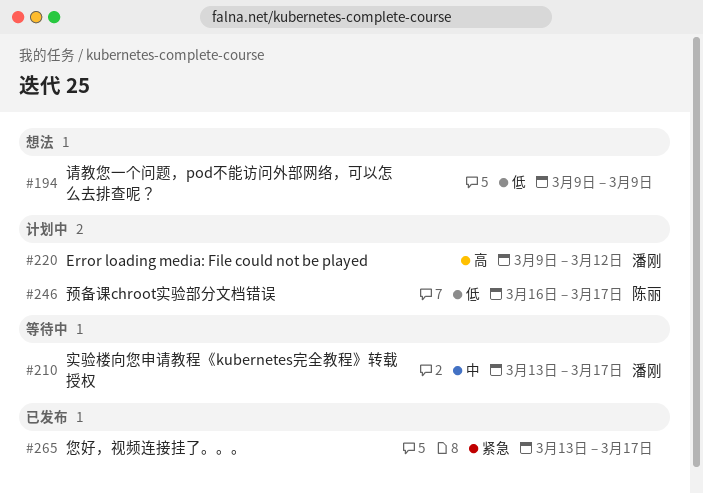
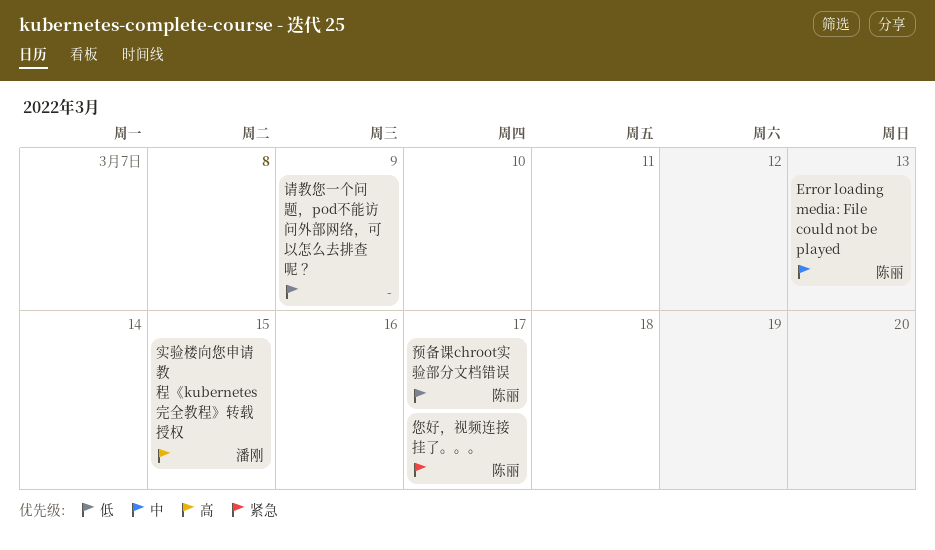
Error loading media: File could not be played, owner: 潘刚 -> 陈丽
Error loading media: File could not be played, priority: 高 -> 中
Error loading media: File could not be played, due: Mar 12 -> Mar 13
实验楼向您申请教程《kubernetes完全教程》转载授权, priority: 中 -> 高
实验楼向您申请教程《kubernetes完全教程》转载授权, due: Mar 17 -> Mar 15
您好，视频连接挂了。。。, owner: none -> 陈丽

